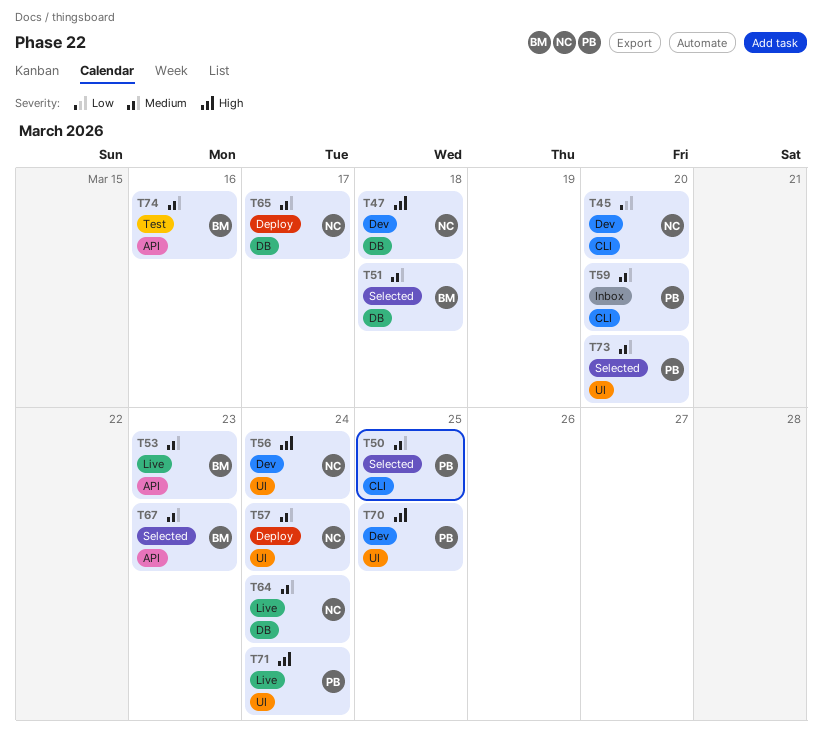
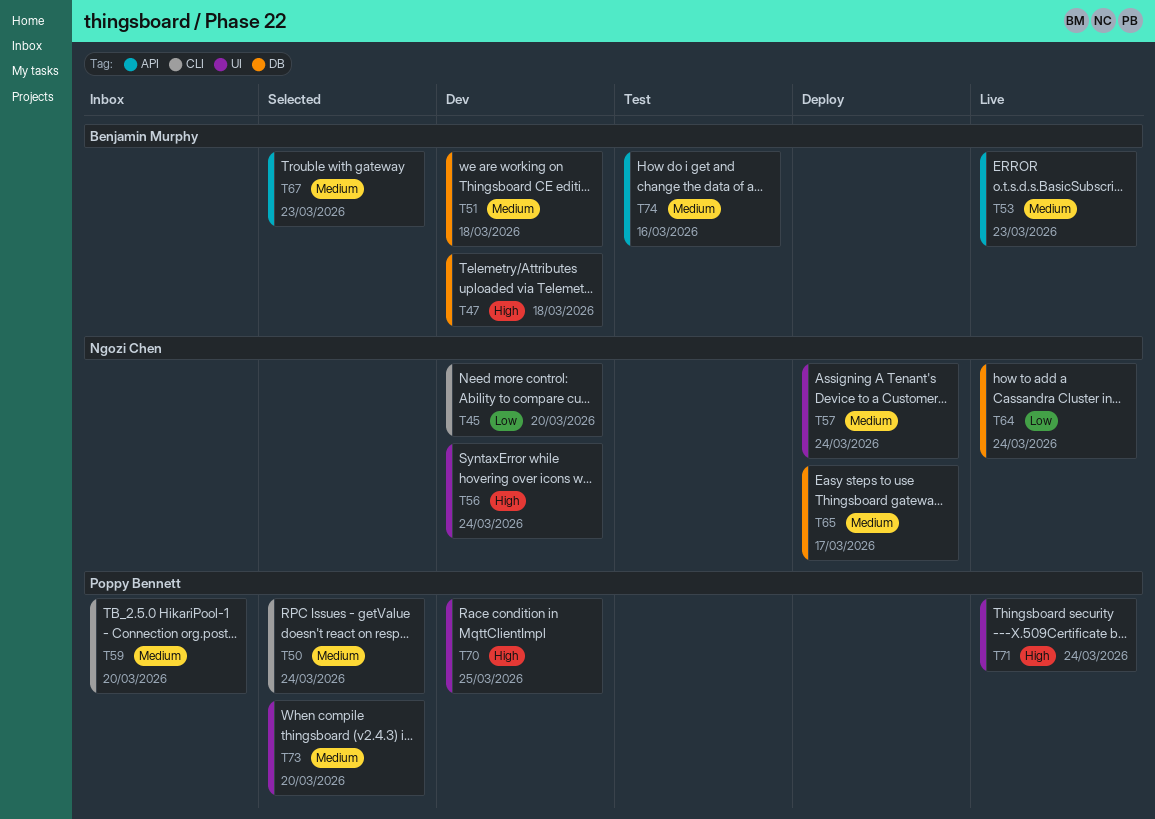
T47, owner: Ngozi Chen -> Benjamin Murphy
T50, due: Mar 25 -> Mar 24
T51, status: Selected -> Dev
T64, priority: Medium -> Low

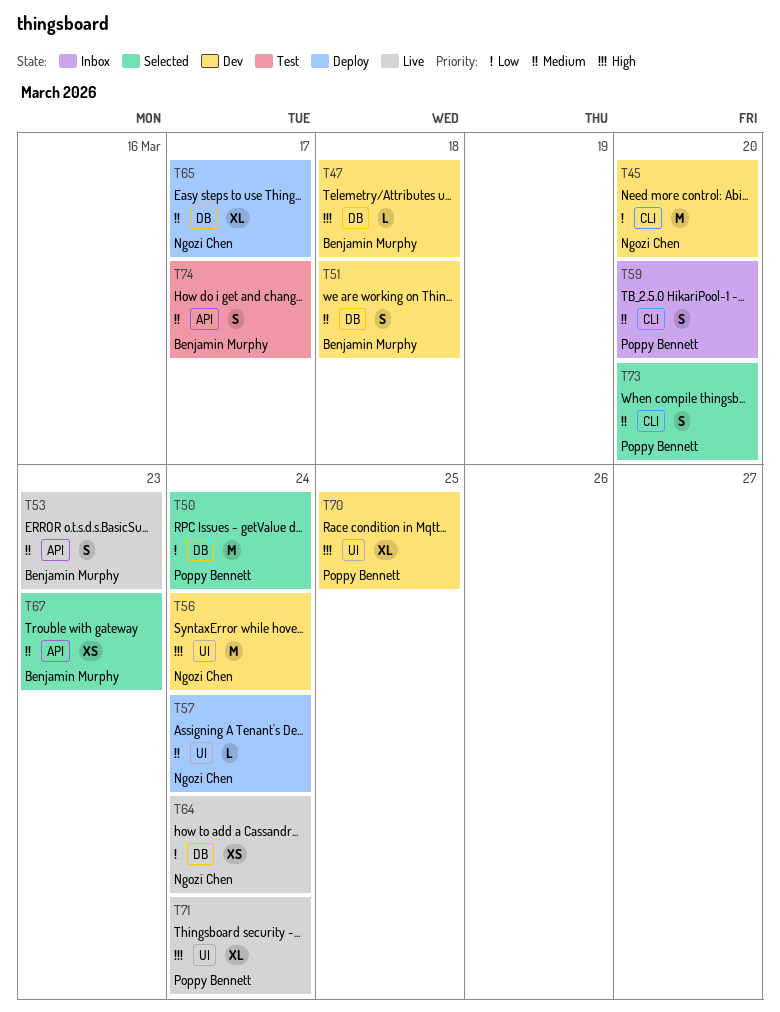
T50, priority: Medium -> Low
T50, label: CLI -> DB
T73, label: UI -> CLI
T74, due: Mar 16 -> Mar 17

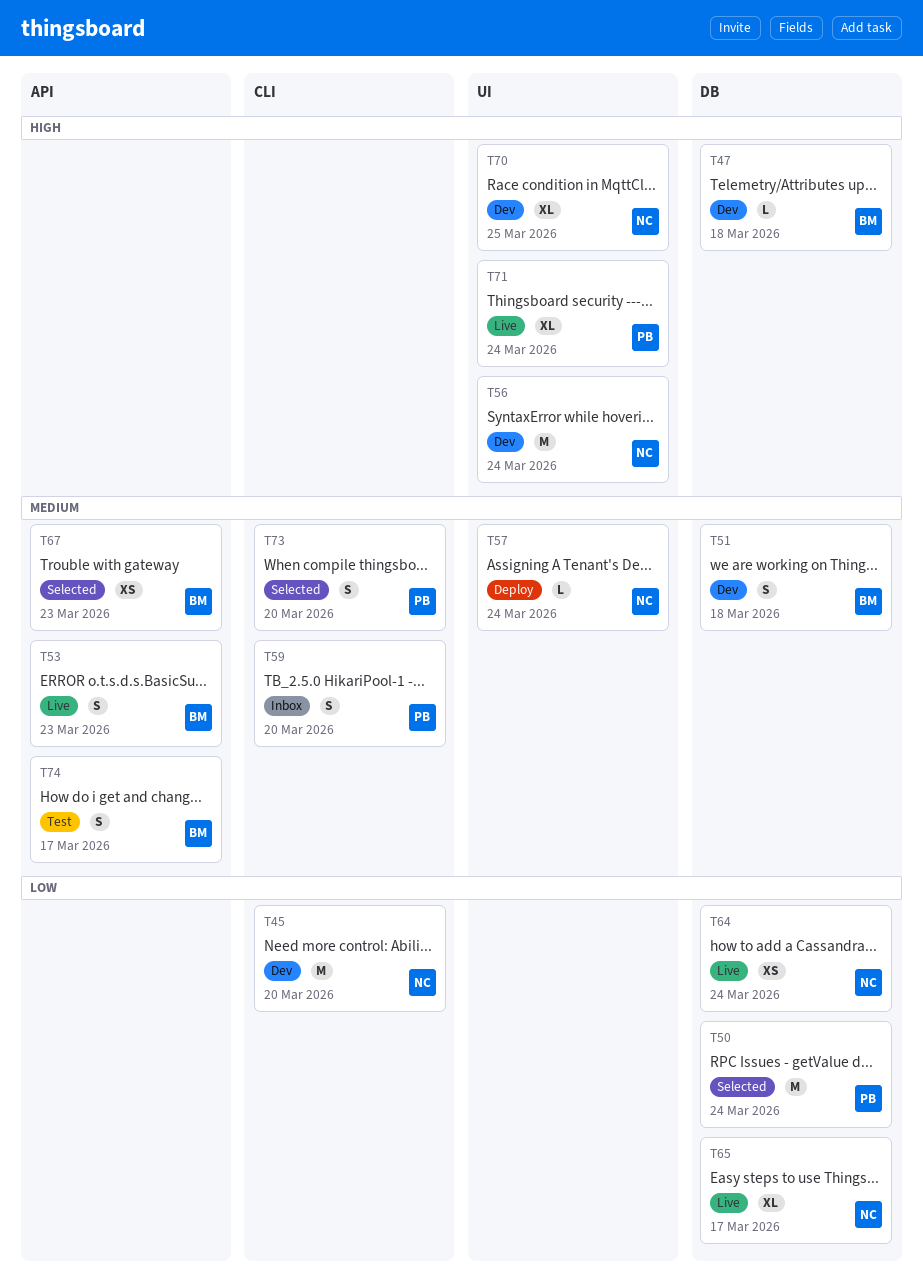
T65, status: Deploy -> Live
T65, priority: Medium -> Low
T70, owner: Poppy Bennett -> Ngozi Chen

